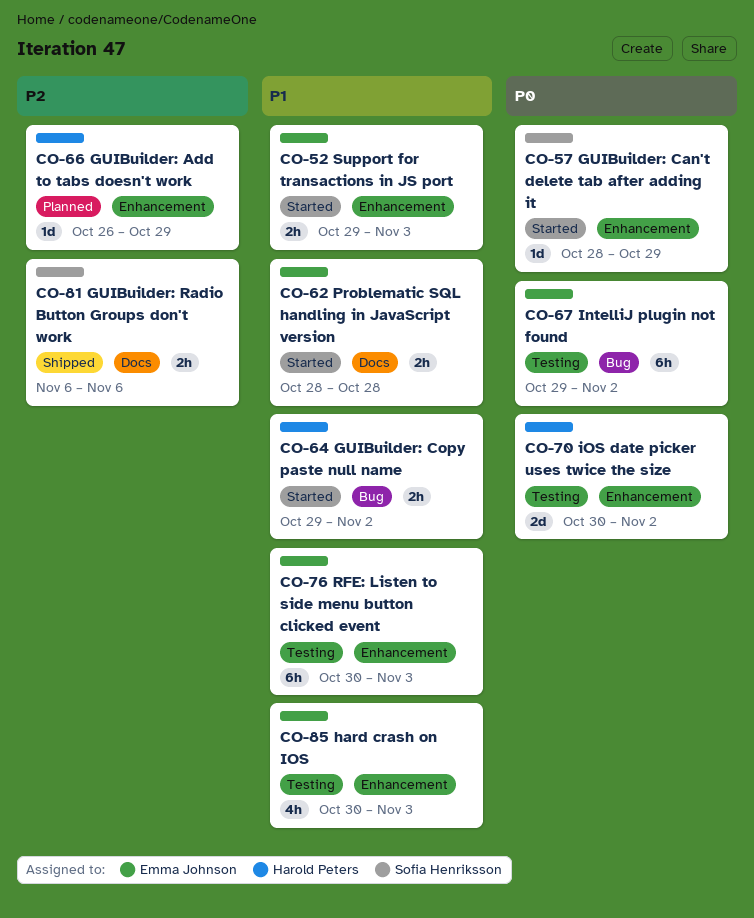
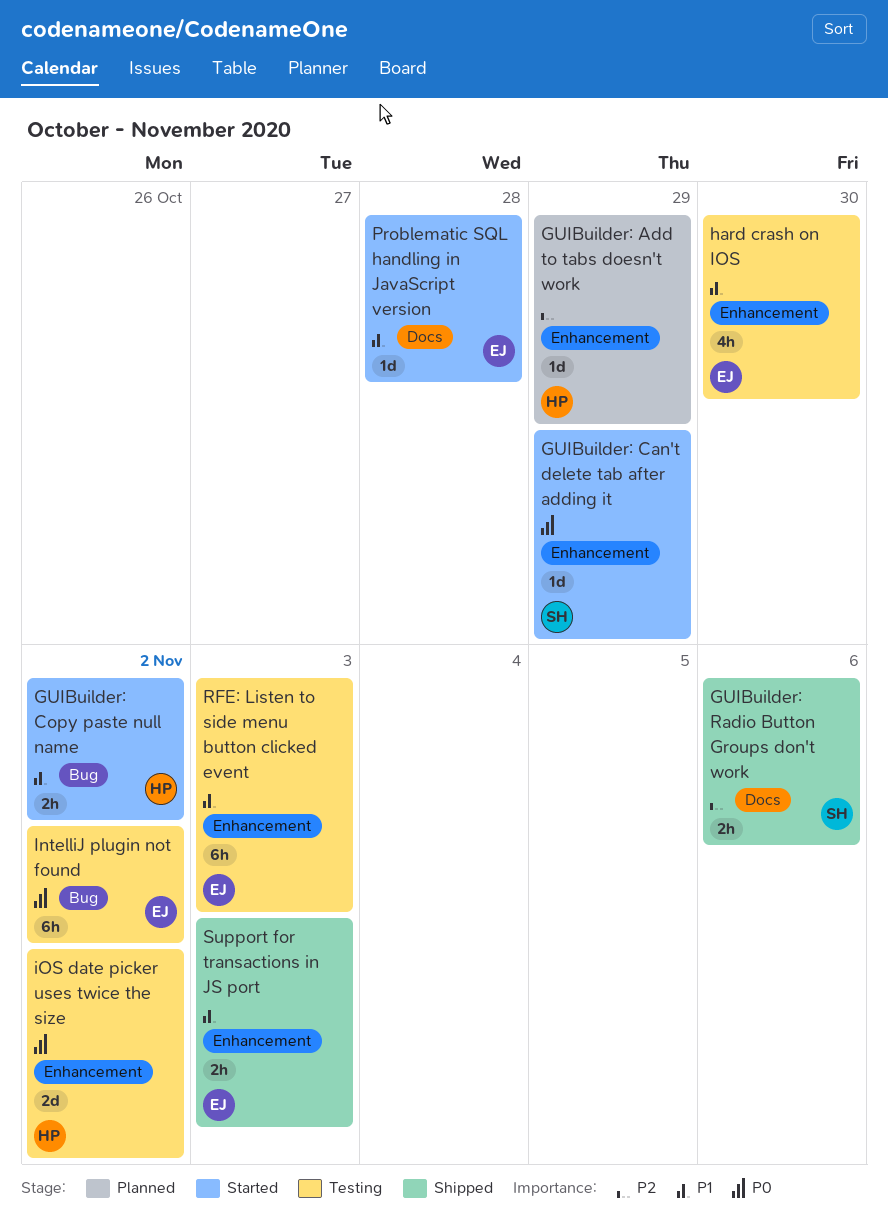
hard crash on IOS, due: Nov 3 -> Oct 30
Problematic SQL handling in JavaScript version, estimate: 2h -> 1d
Support for transactions in JS port, status: Started -> Shipped

